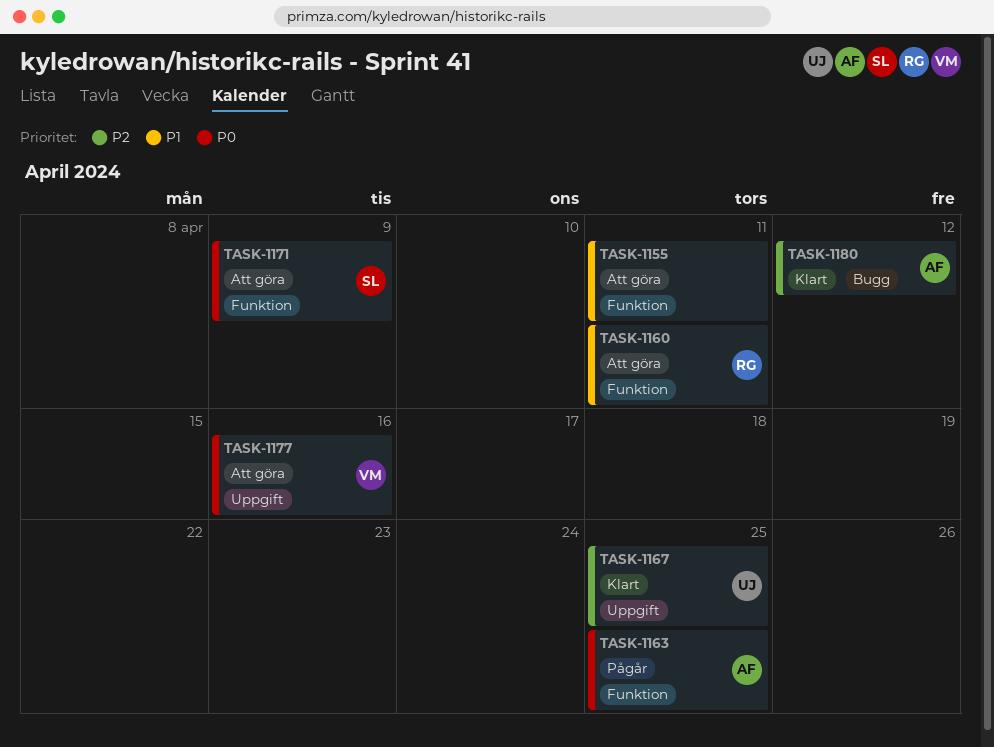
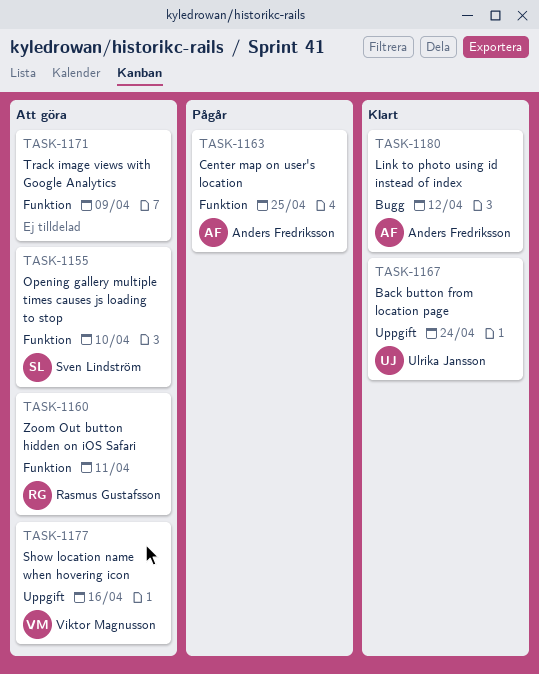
TASK-1155, owner: none -> Sven Lindström
TASK-1155, due: Apr 11 -> Apr 10
TASK-1167, due: Apr 25 -> Apr 24
TASK-1171, owner: Sven Lindström -> none

